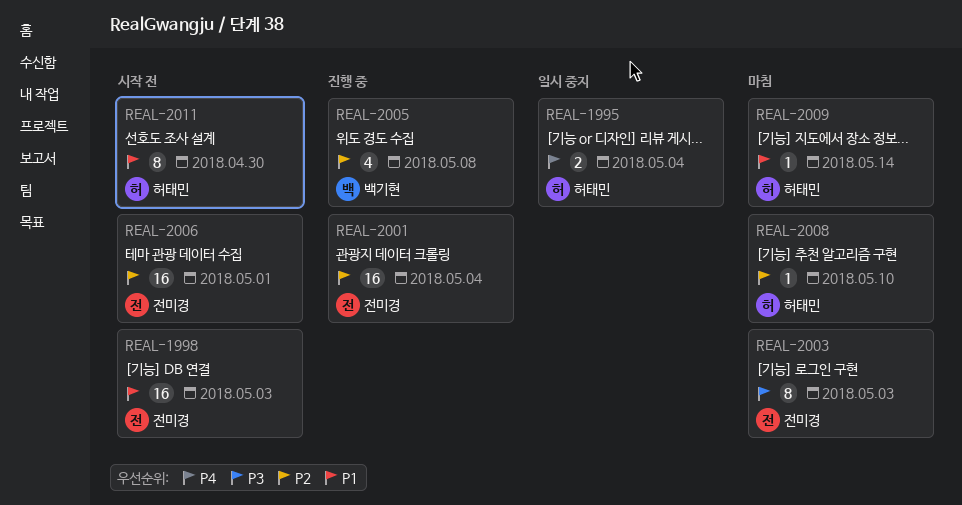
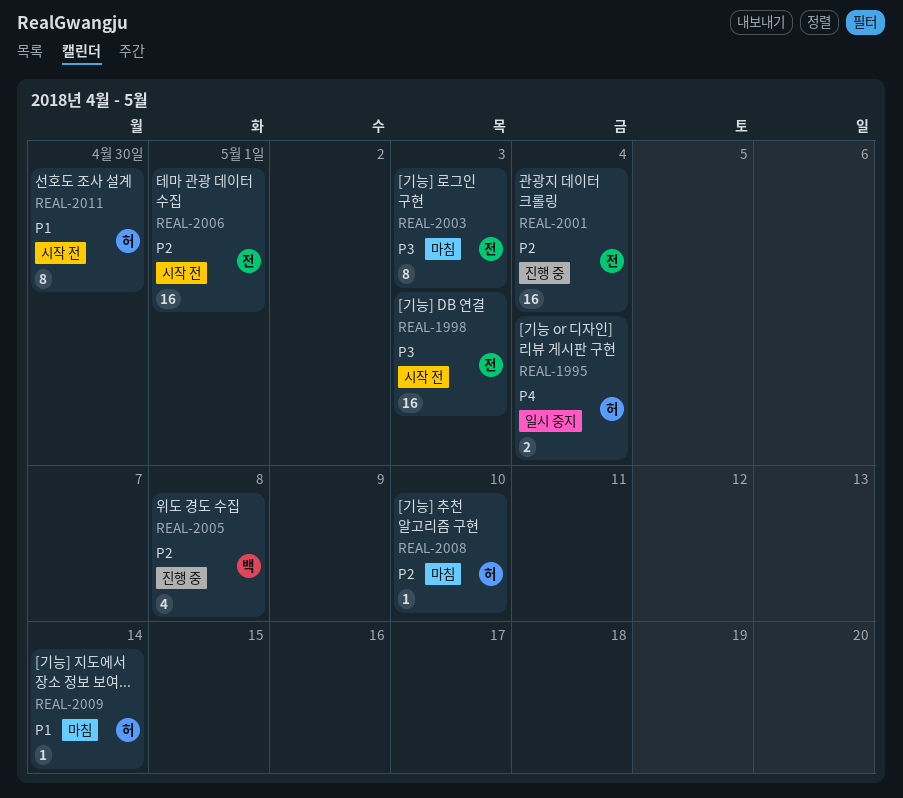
REAL-1998, priority: P1 -> P3

